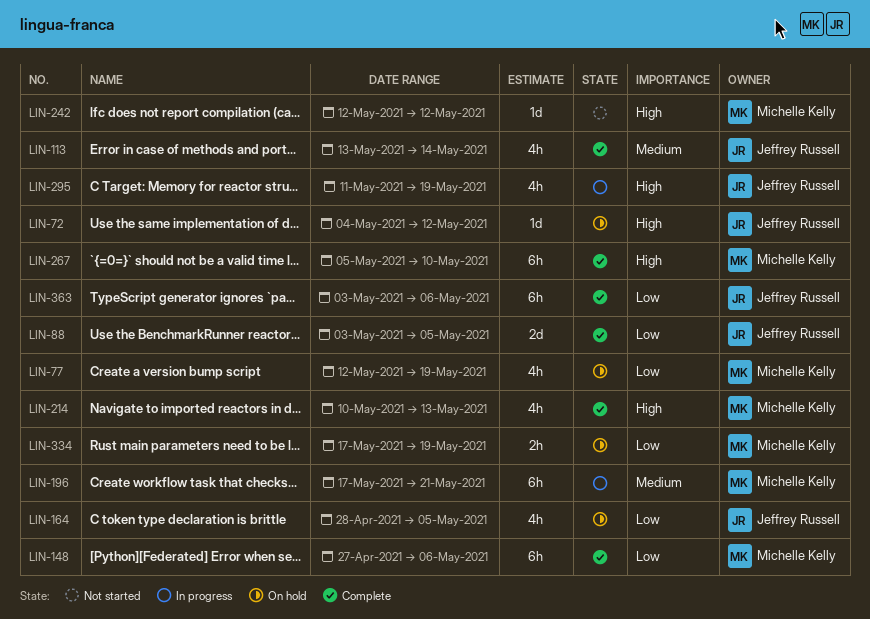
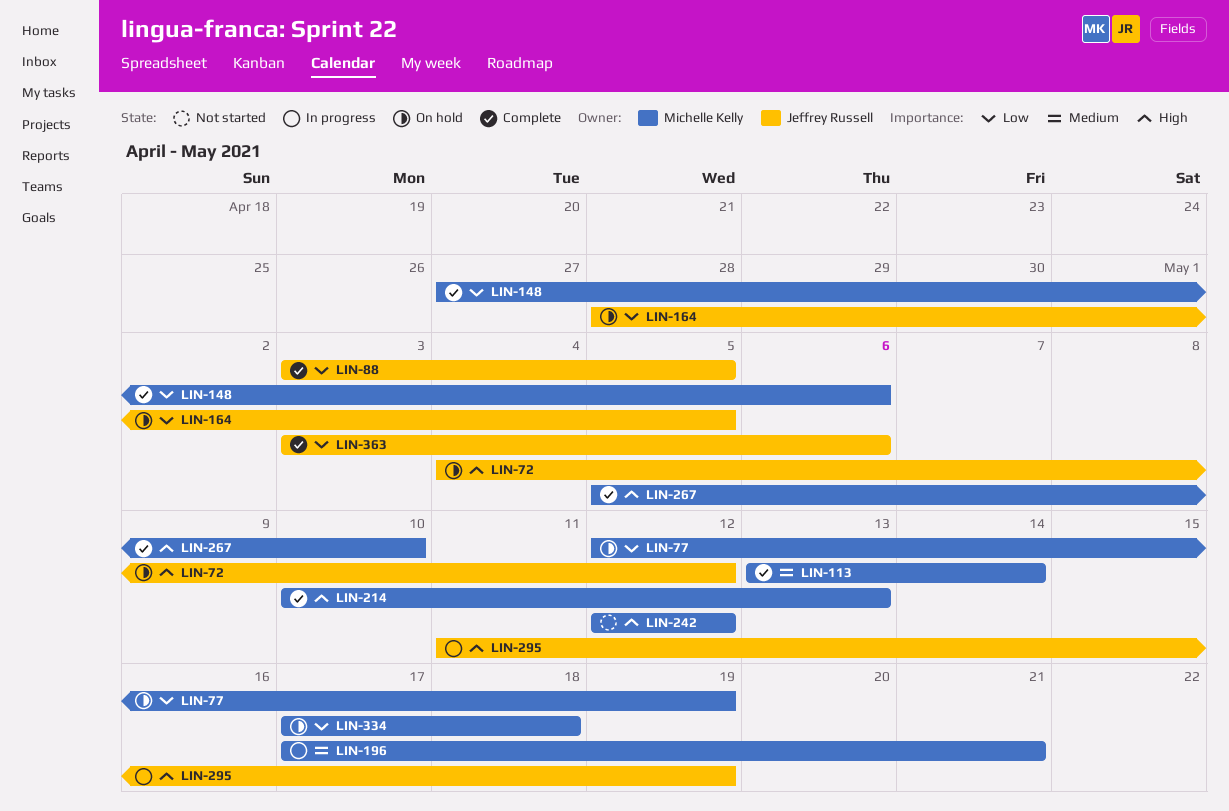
LIN-113, owner: Jeffrey Russell -> Michelle Kelly
LIN-334, due: May 19 -> May 18

